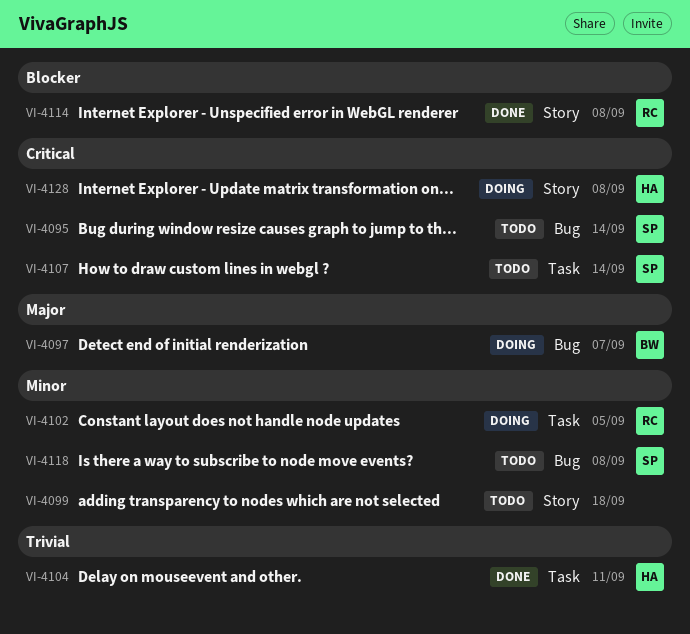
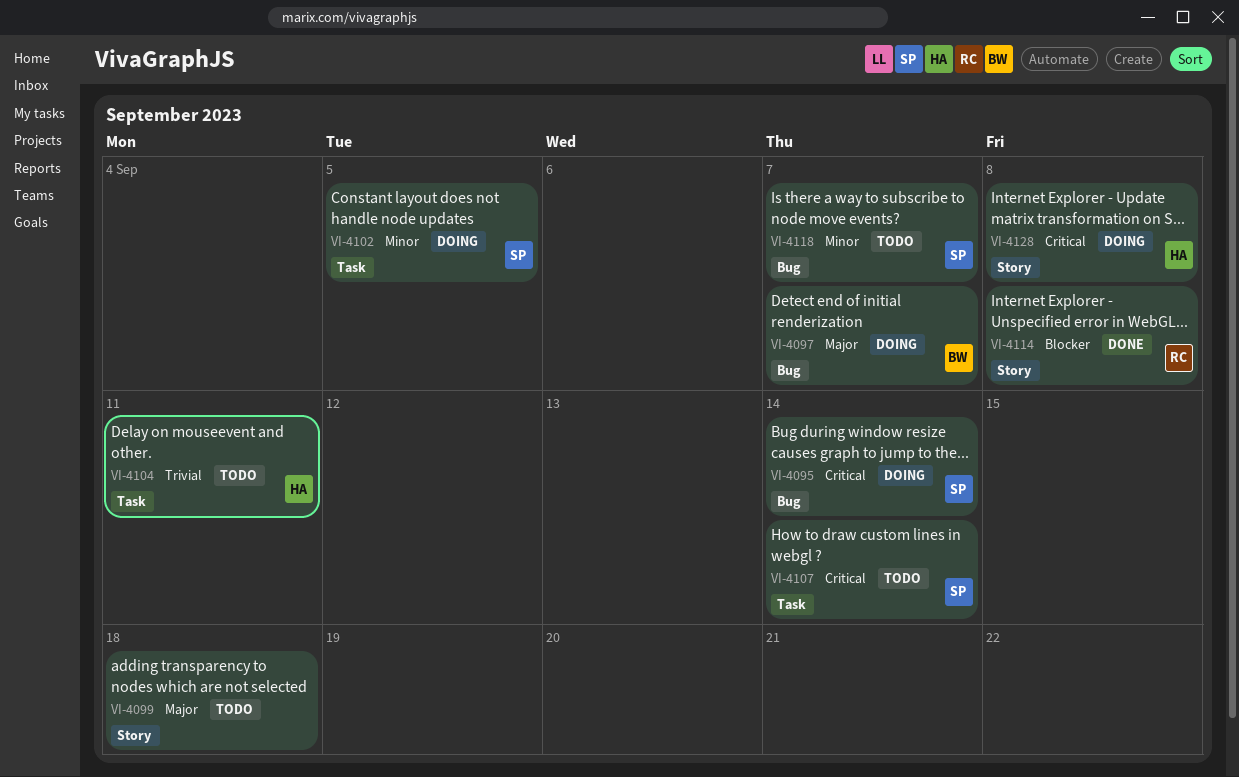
VI-4095, status: Todo -> Doing
VI-4099, priority: Minor -> Major
VI-4102, owner: RC -> SP
VI-4104, status: Done -> Todo
VI-4118, due: Sep 8 -> Sep 7

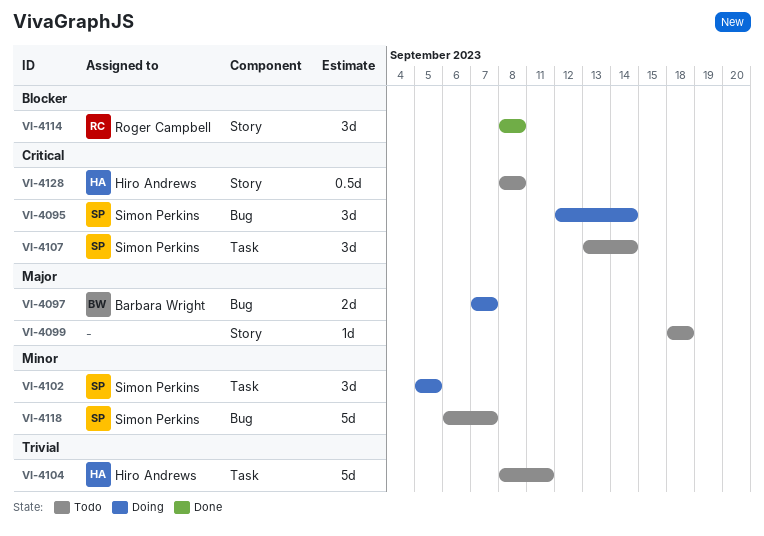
VI-4128, status: Doing -> Todo

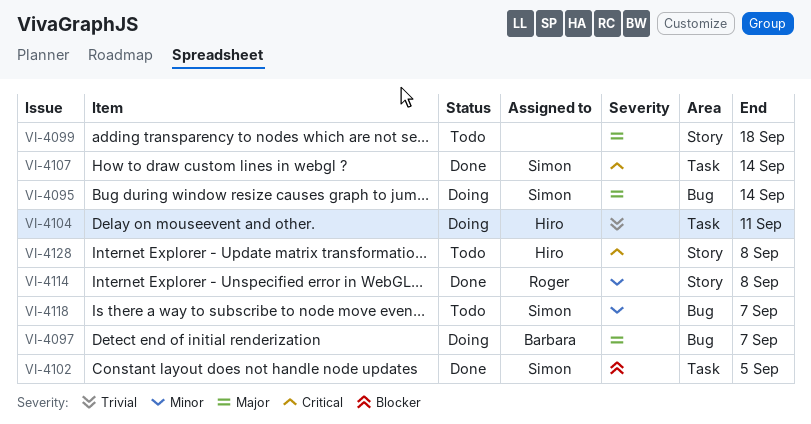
VI-4095, priority: Critical -> Major
VI-4102, status: Doing -> Done
VI-4102, priority: Minor -> Blocker
VI-4104, status: Todo -> Doing
VI-4107, status: Todo -> Done
VI-4114, priority: Blocker -> Minor

